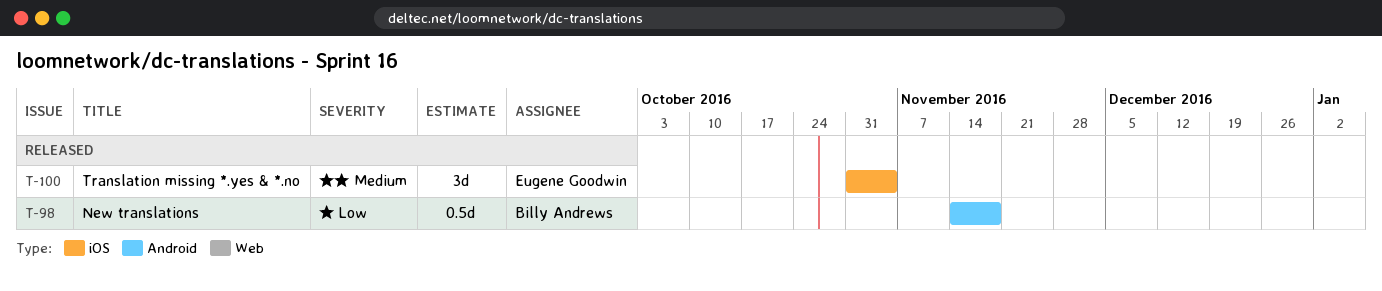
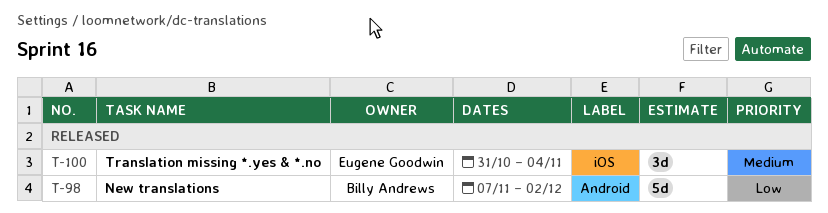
T-98, estimate: 0.5d -> 5d
T-98, start: Nov 14 -> Nov 7
T-98, due: Nov 18 -> Dec 2

